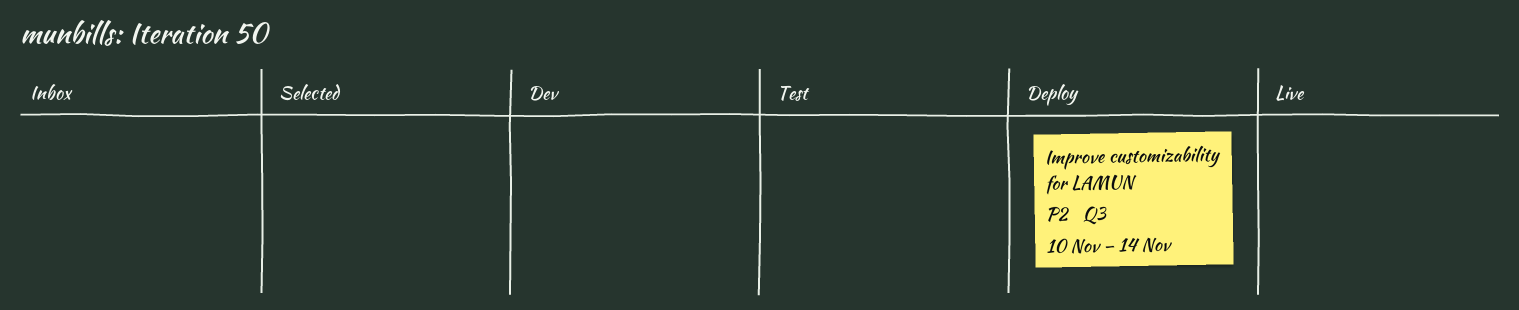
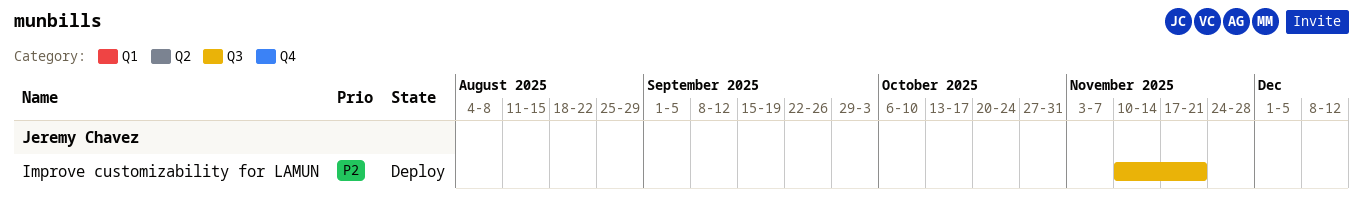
Improve customizability for LAMUN, due: Nov 14 -> Nov 21

